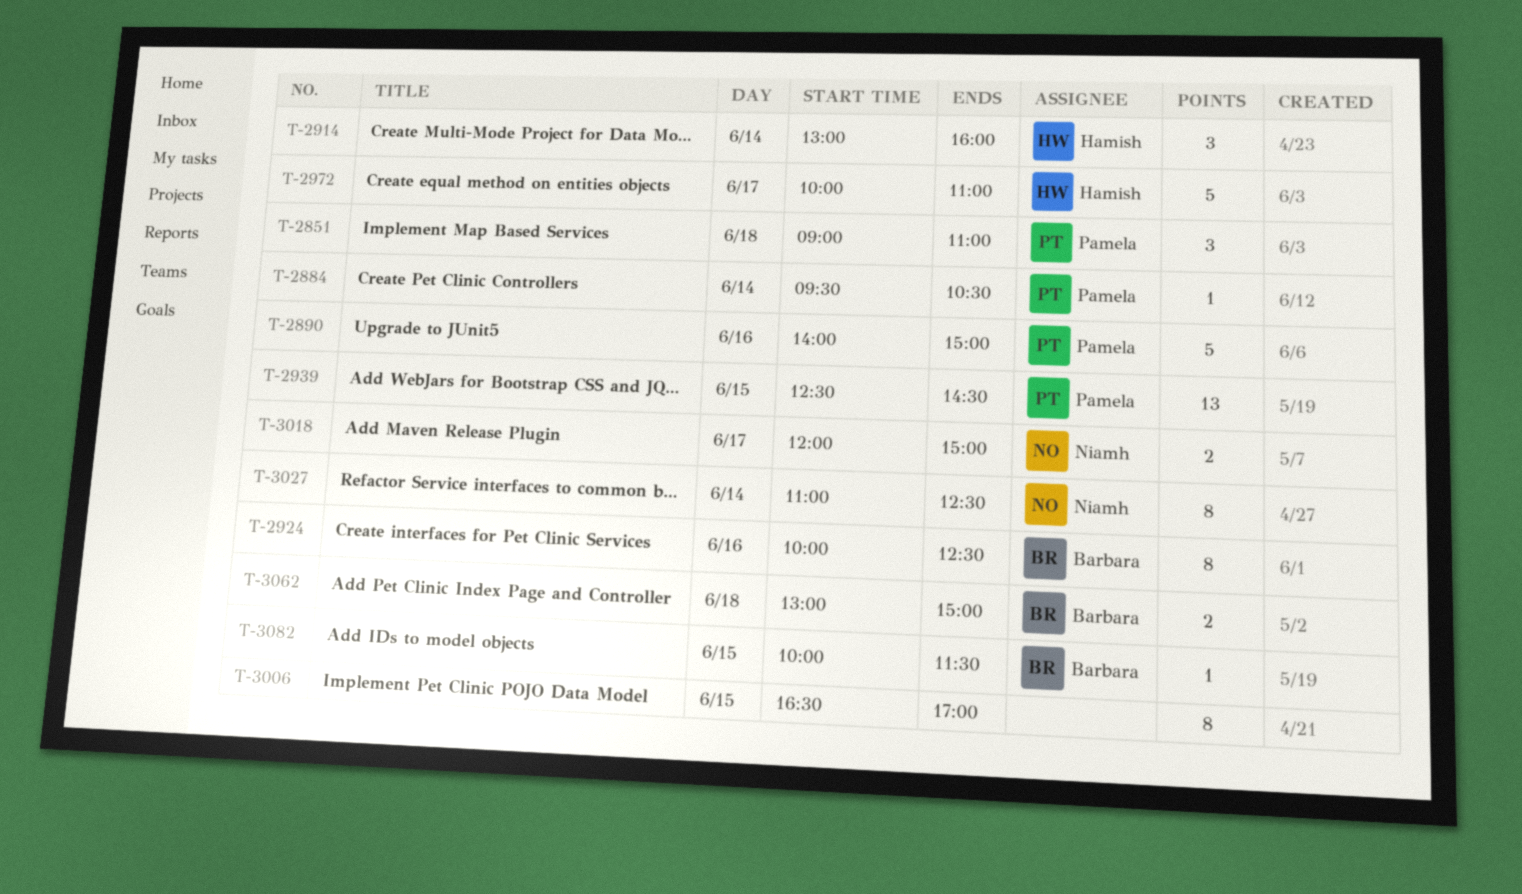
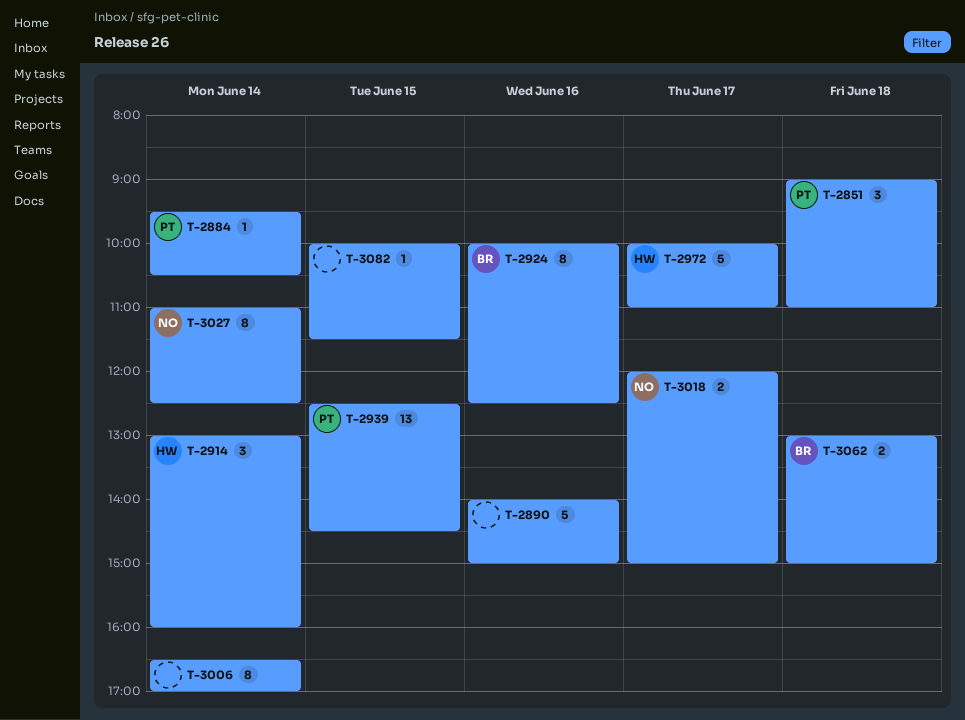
T-2890, owner: Pamela -> none
T-3006, day: Jun 15 -> Jun 14
T-3082, owner: Barbara -> none

